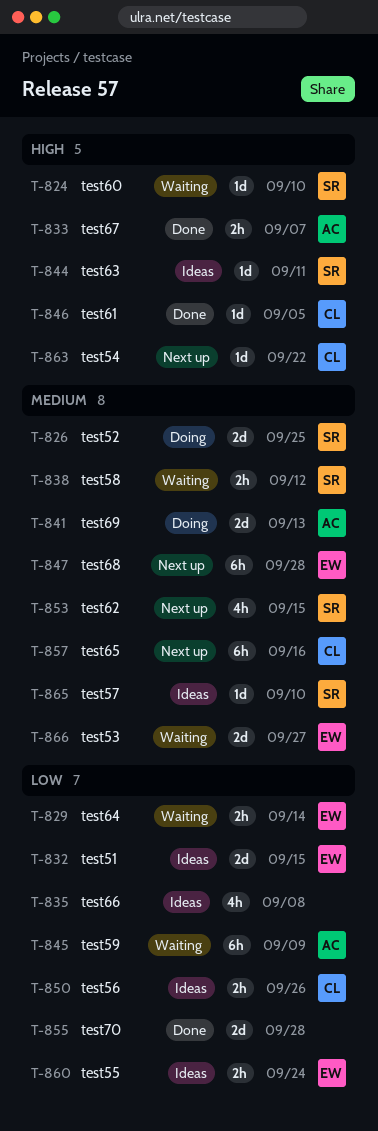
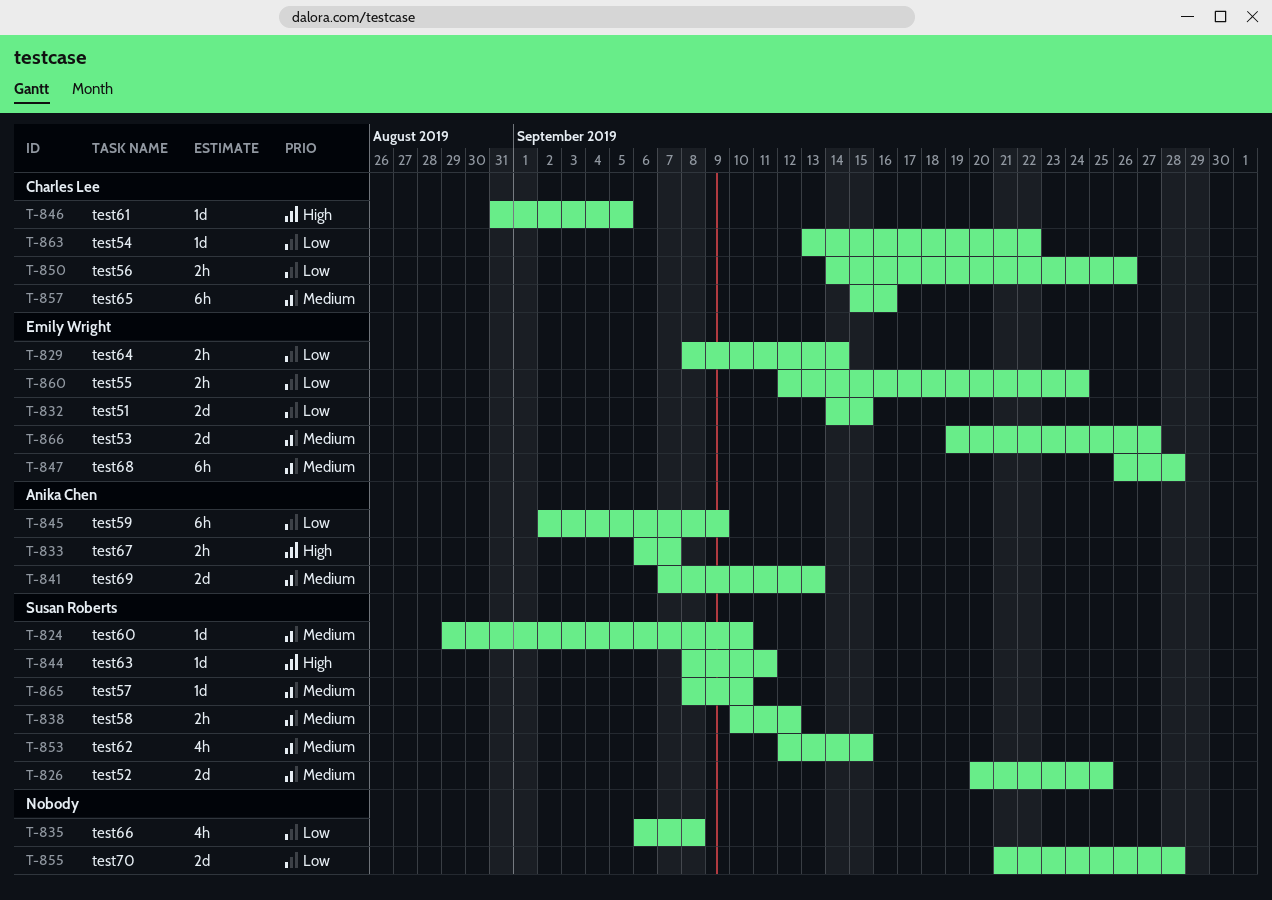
T-824, priority: High -> Medium
T-863, priority: High -> Low

